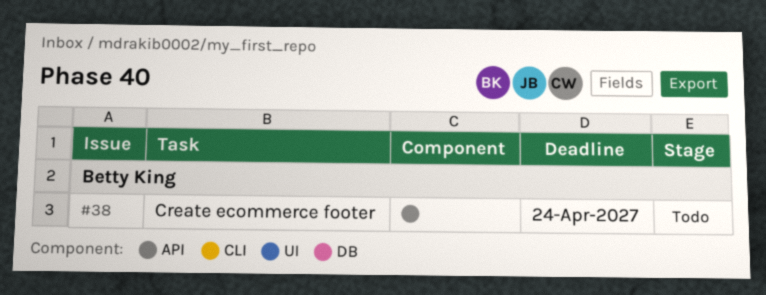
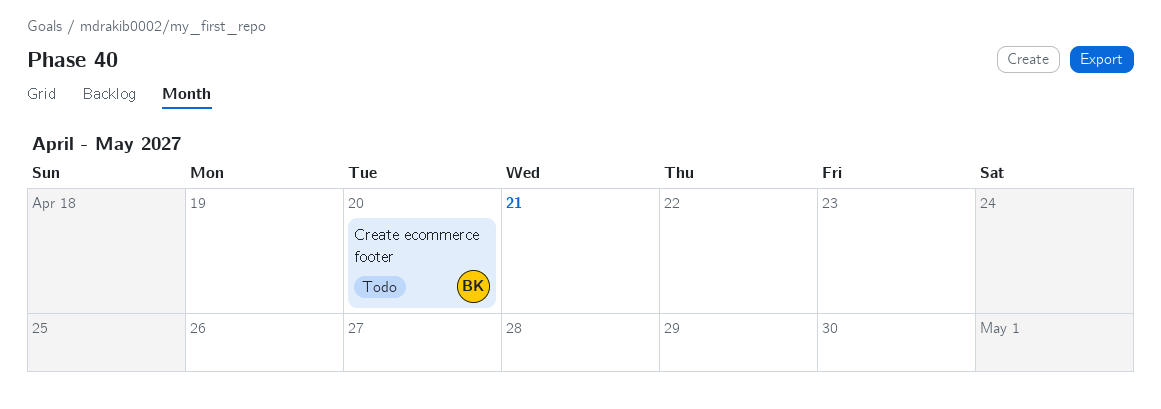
Create ecommerce footer, due: Apr 24 -> Apr 20

